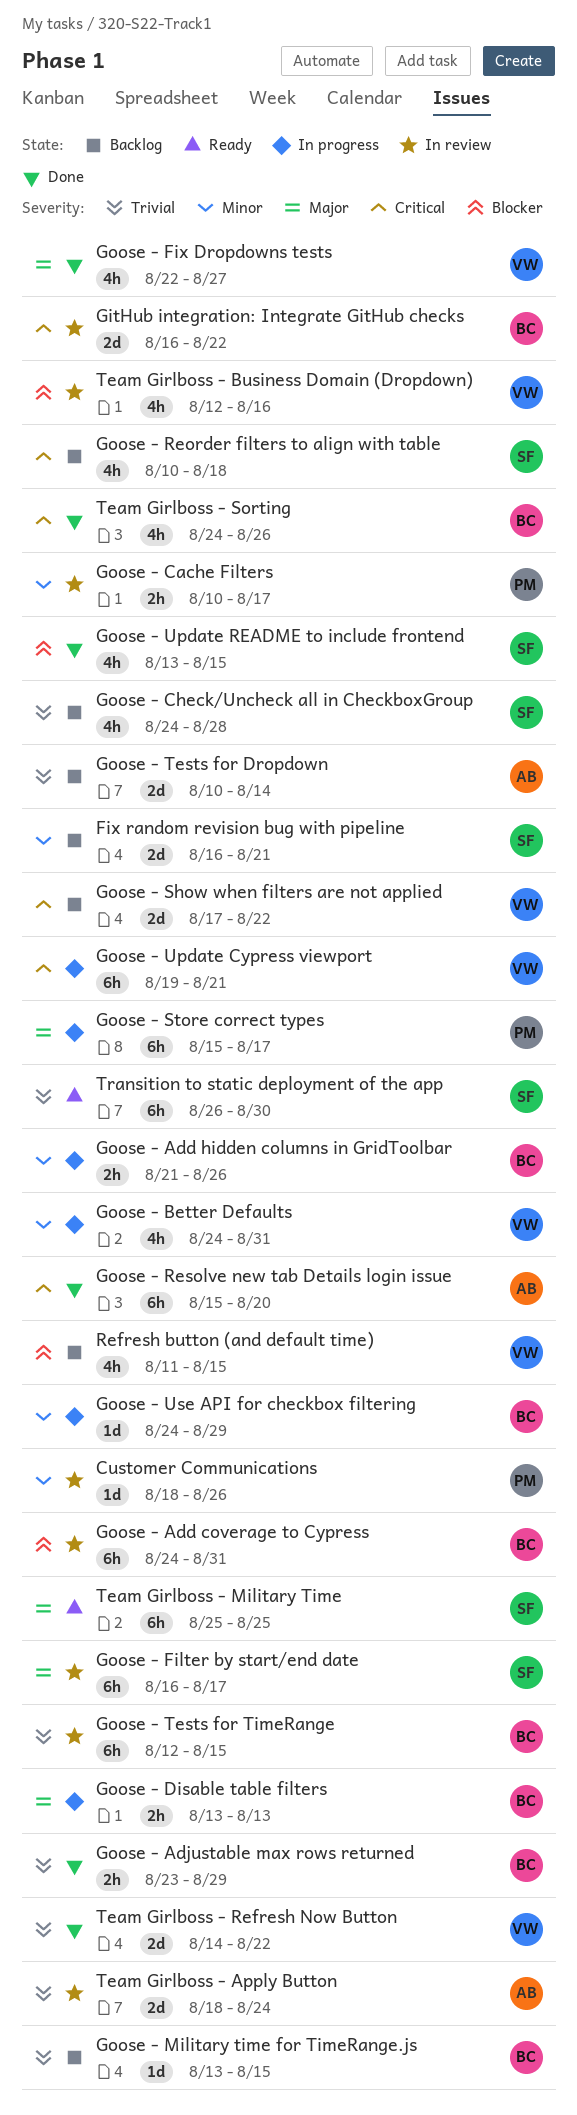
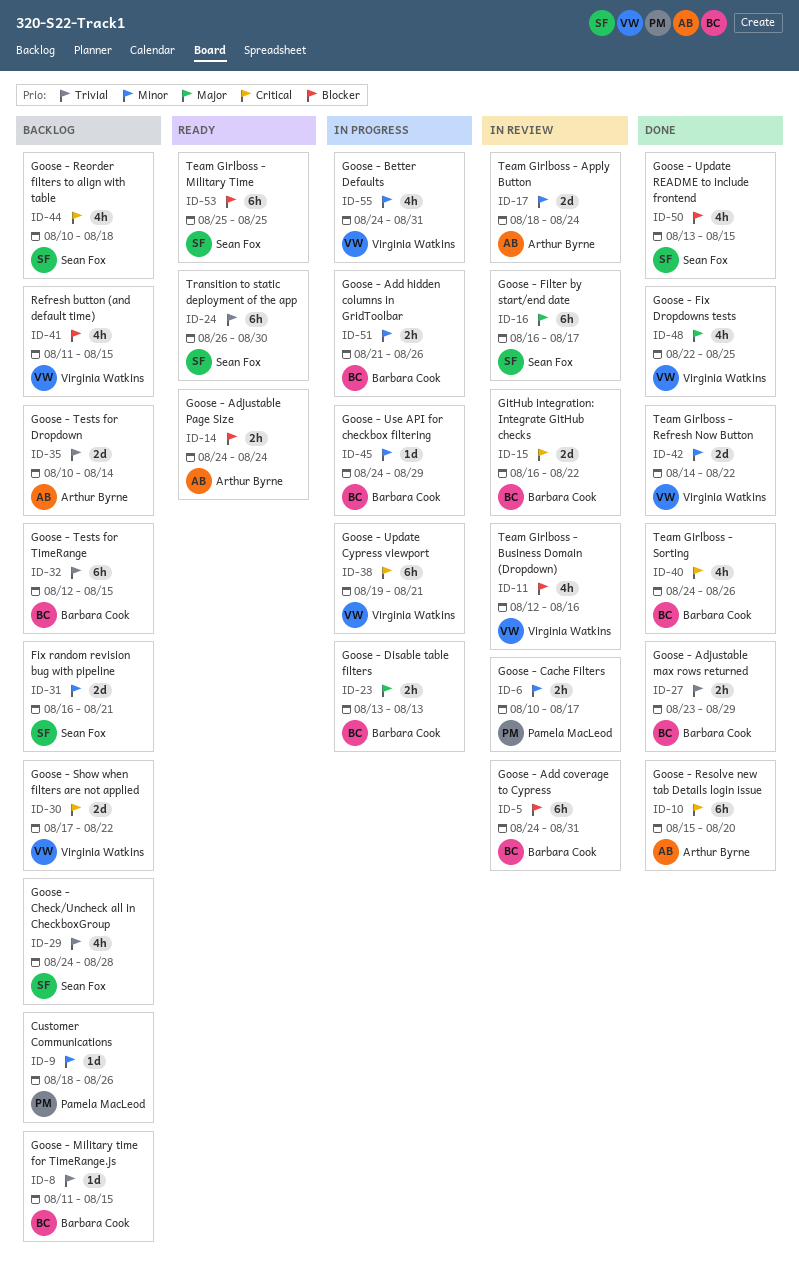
Customer Communications, status: In review -> Backlog
Goose - Adjustable Page Size: none -> present
Goose - Fix Dropdowns tests, due: Aug 27 -> Aug 25
Goose - Military time for TimeRange.js, start: Aug 13 -> Aug 11
Goose - Store correct types: present -> none
Goose - Tests for TimeRange, status: In review -> Backlog
Team Girlboss - Apply Button, priority: Trivial -> Minor
Team Girlboss - Military Time, priority: Major -> Blocker
Team Girlboss - Refresh Now Button, priority: Trivial -> Minor

